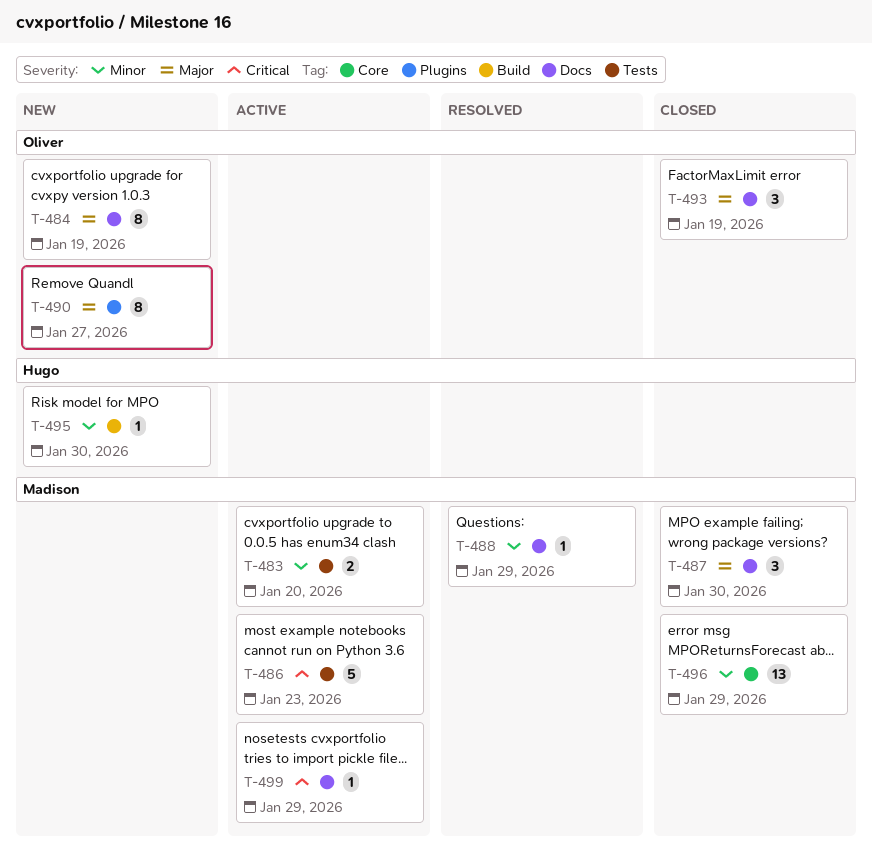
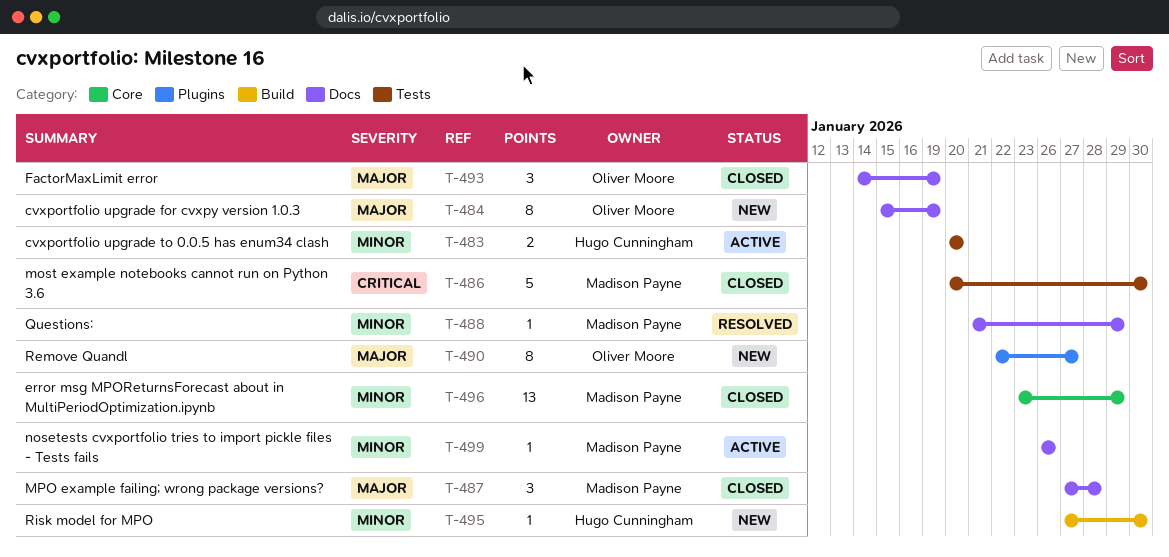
T-483, owner: Madison Payne -> Hugo Cunningham
T-486, status: Active -> Closed
T-486, due: Jan 23 -> Jan 30
T-487, due: Jan 30 -> Jan 28
T-499, priority: Critical -> Minor
T-499, due: Jan 29 -> Jan 26

